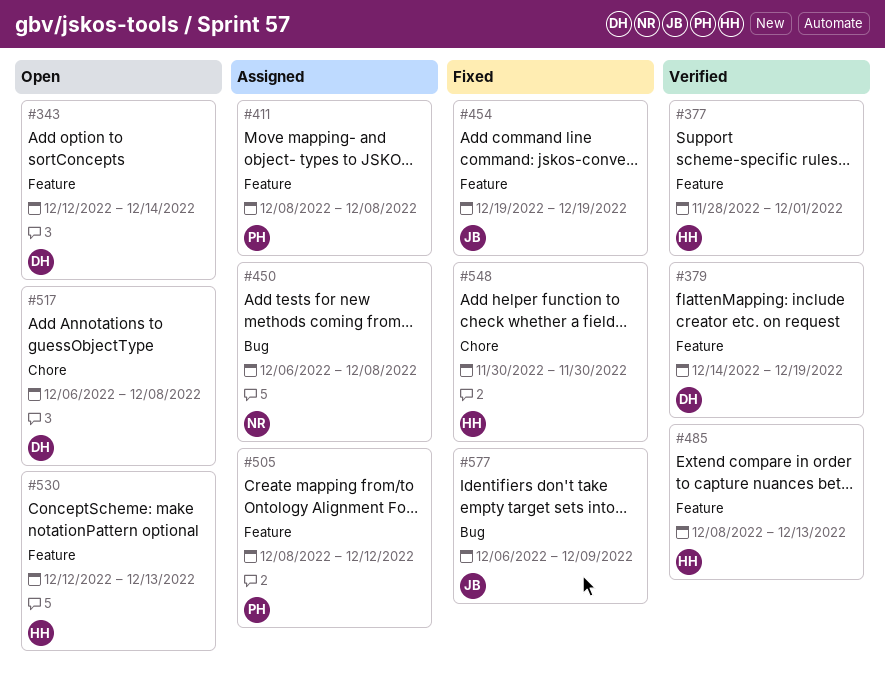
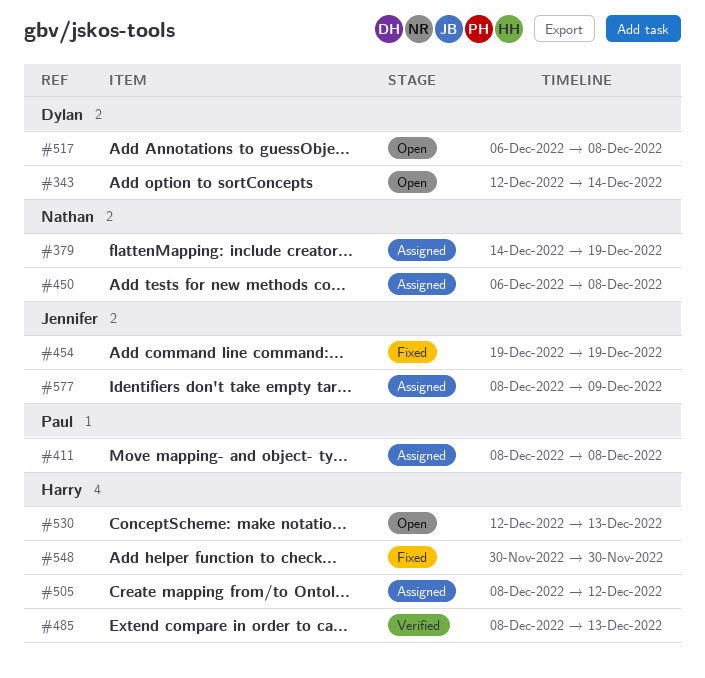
#377: present -> none
#379, status: Verified -> Assigned
#379, owner: Dylan -> Nathan
#505, owner: Paul -> Harry
#577, status: Fixed -> Assigned
#577, start: Dec 6 -> Dec 8

